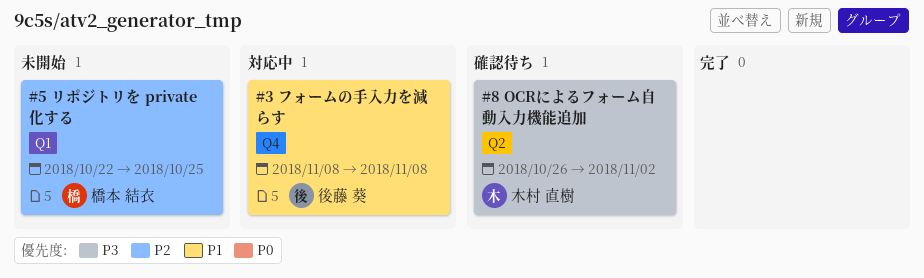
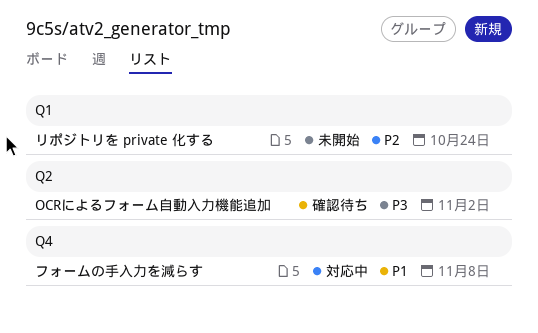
リポジトリを private 化する, due: Oct 25 -> Oct 24

